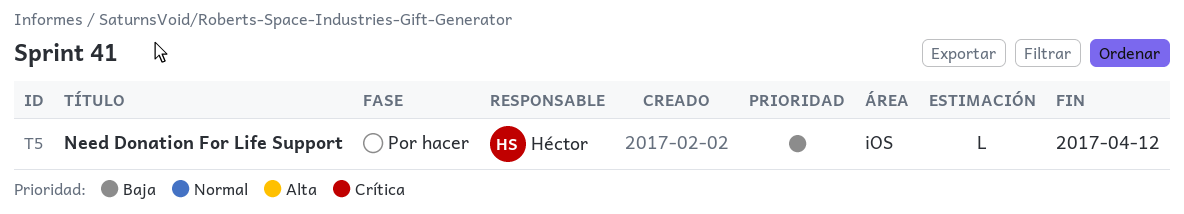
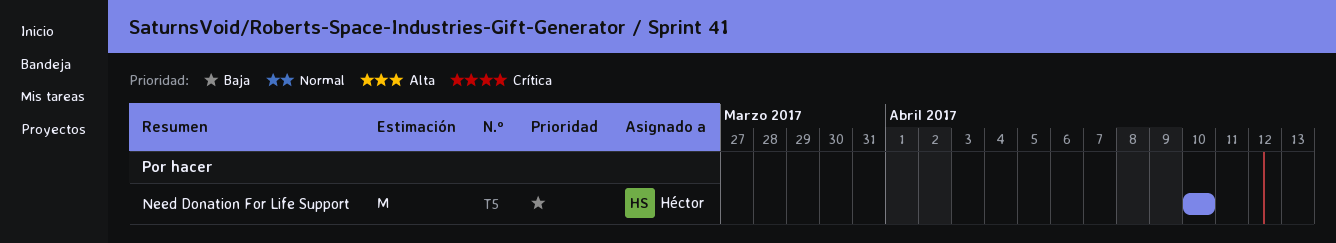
T5, estimate: L -> M
T5, due: Apr 12 -> Apr 10

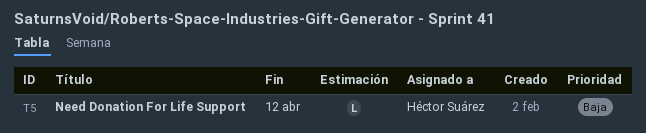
T5, estimate: M -> L
T5, due: Apr 10 -> Apr 12

